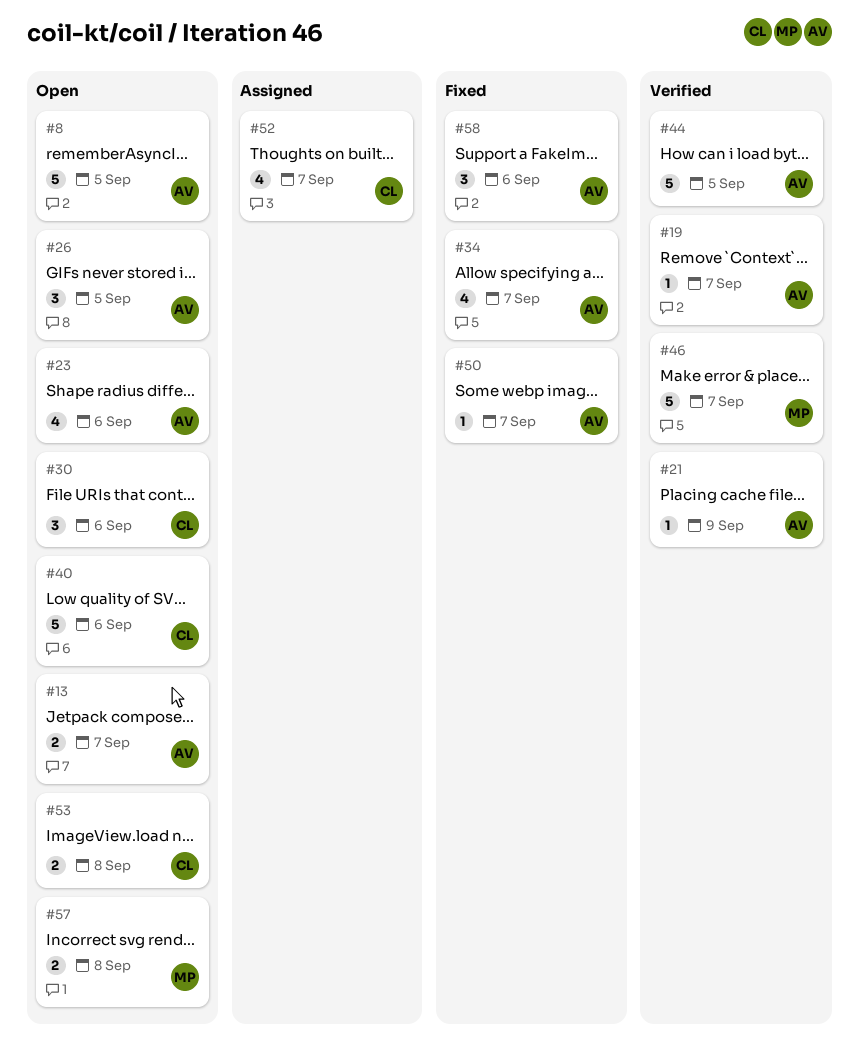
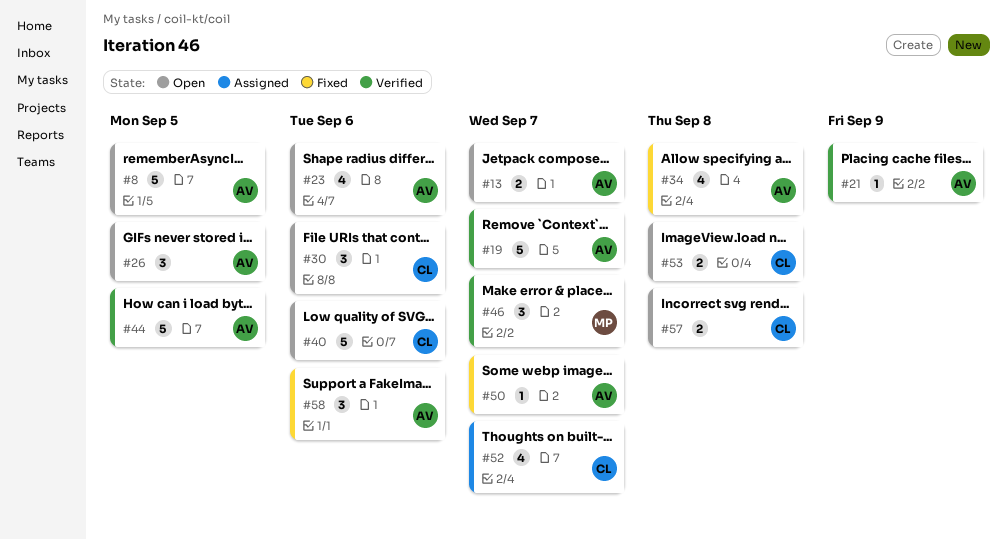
#19, estimate: 1 -> 5
#34, due: Sep 7 -> Sep 8
#46, estimate: 5 -> 3
#57, owner: MP -> CL

